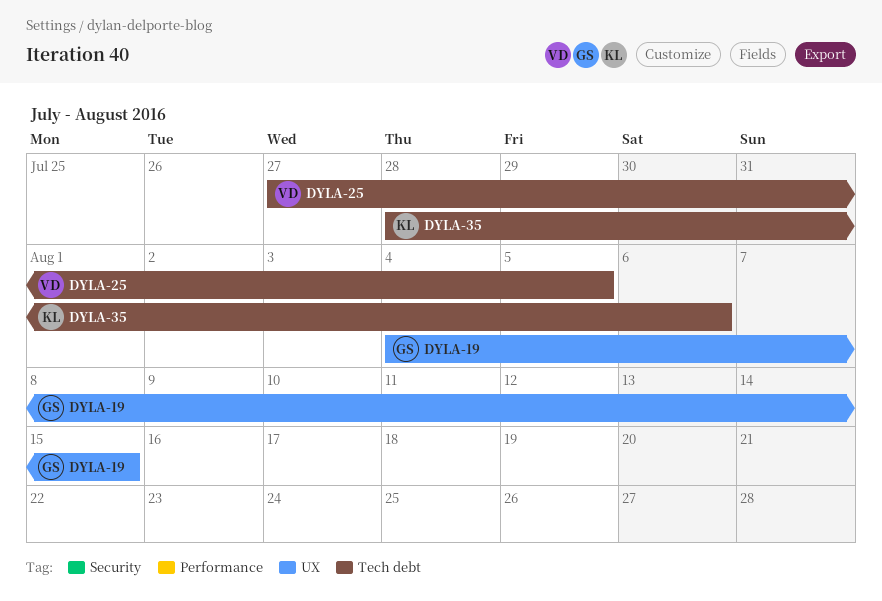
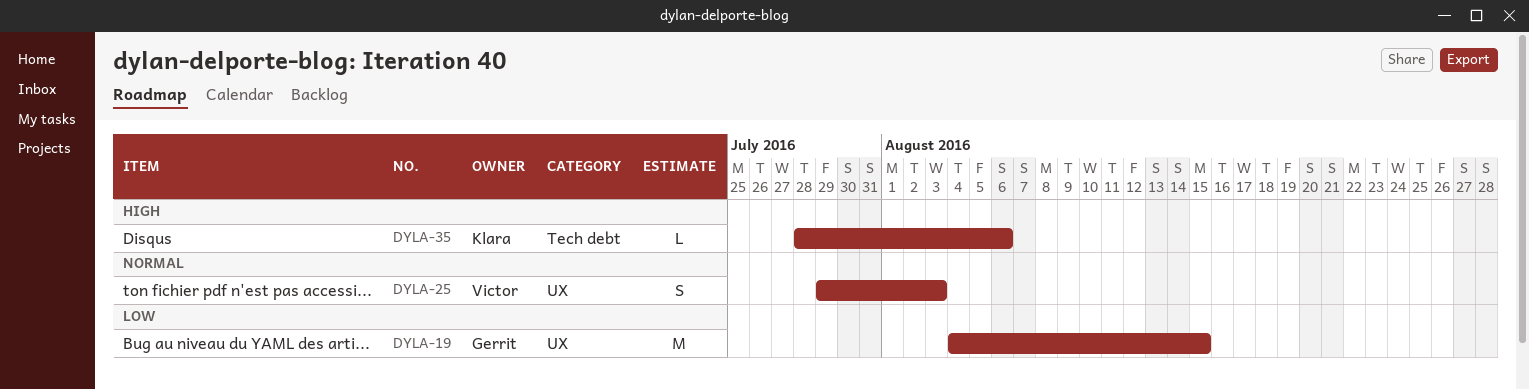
DYLA-25, label: Tech debt -> UX
DYLA-25, start: Jul 27 -> Jul 29
DYLA-25, due: Aug 5 -> Aug 3

